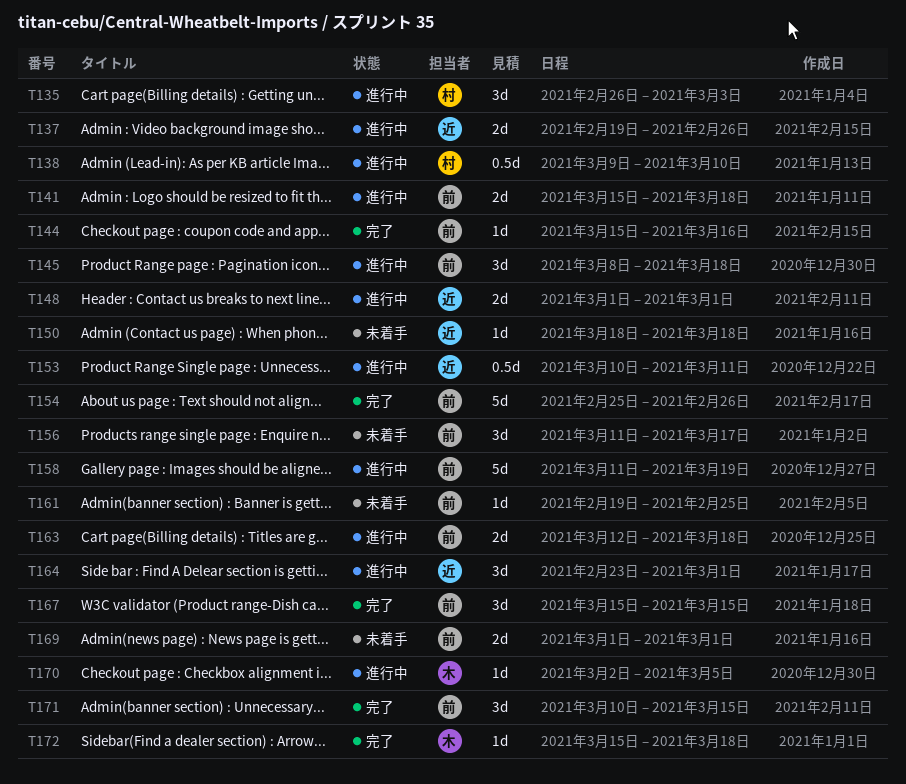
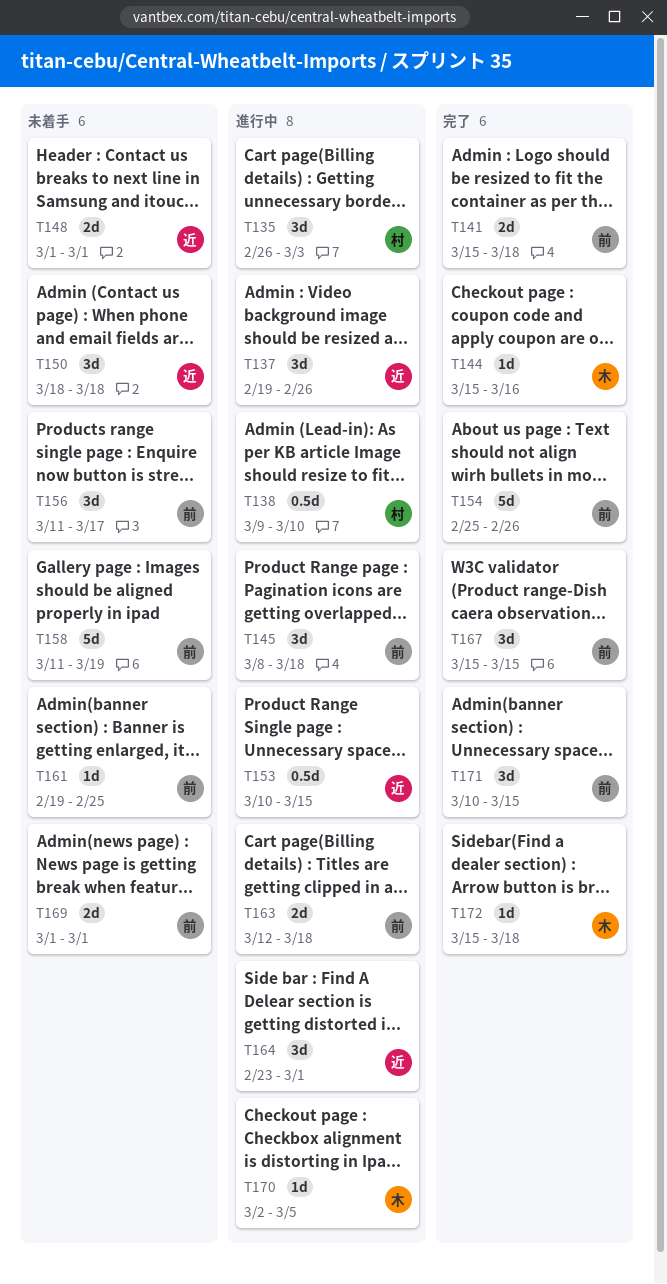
T137, estimate: 2d -> 3d
T141, status: 進行中 -> 完了
T144, owner: 前 -> 木
T148, status: 進行中 -> 未着手
T150, estimate: 1d -> 3d
T153, due: Mar 11 -> Mar 15
T158, status: 進行中 -> 未着手

